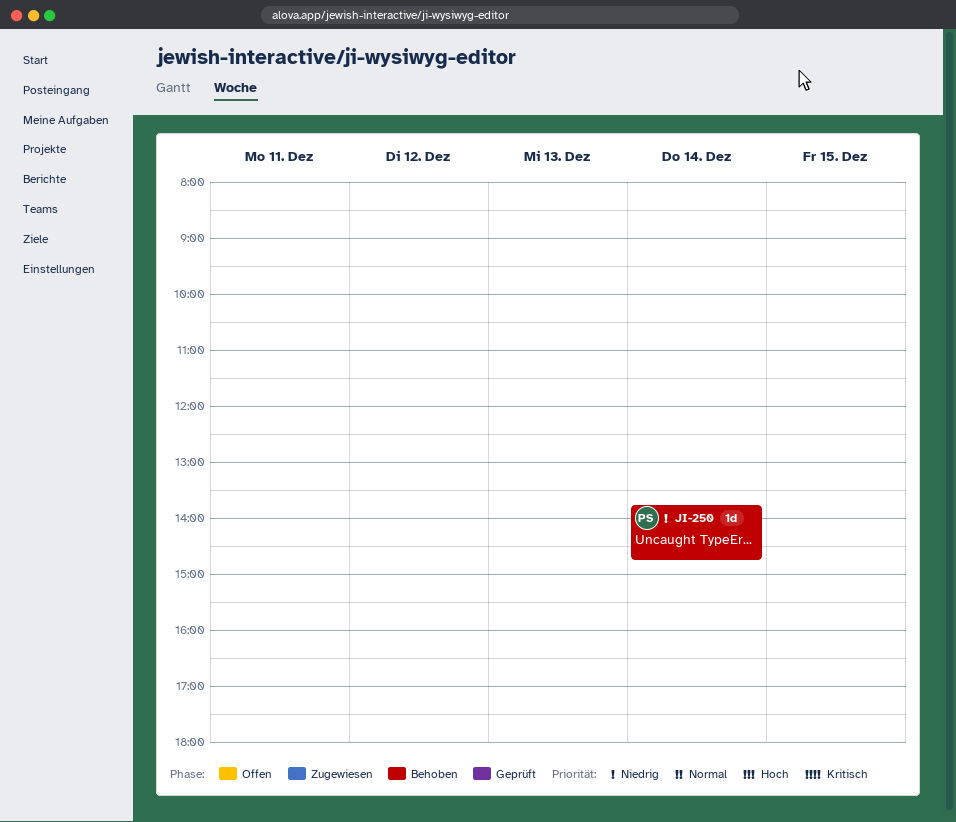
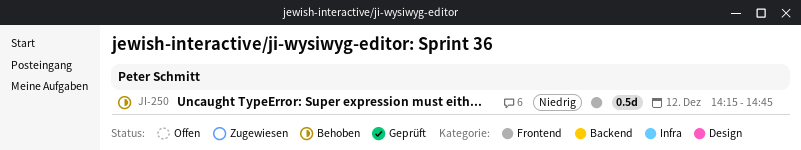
JI-250, estimate: 1d -> 0.5d
JI-250, day: Dec 14 -> Dec 12
JI-250, begins: 13:45 -> 14:15

